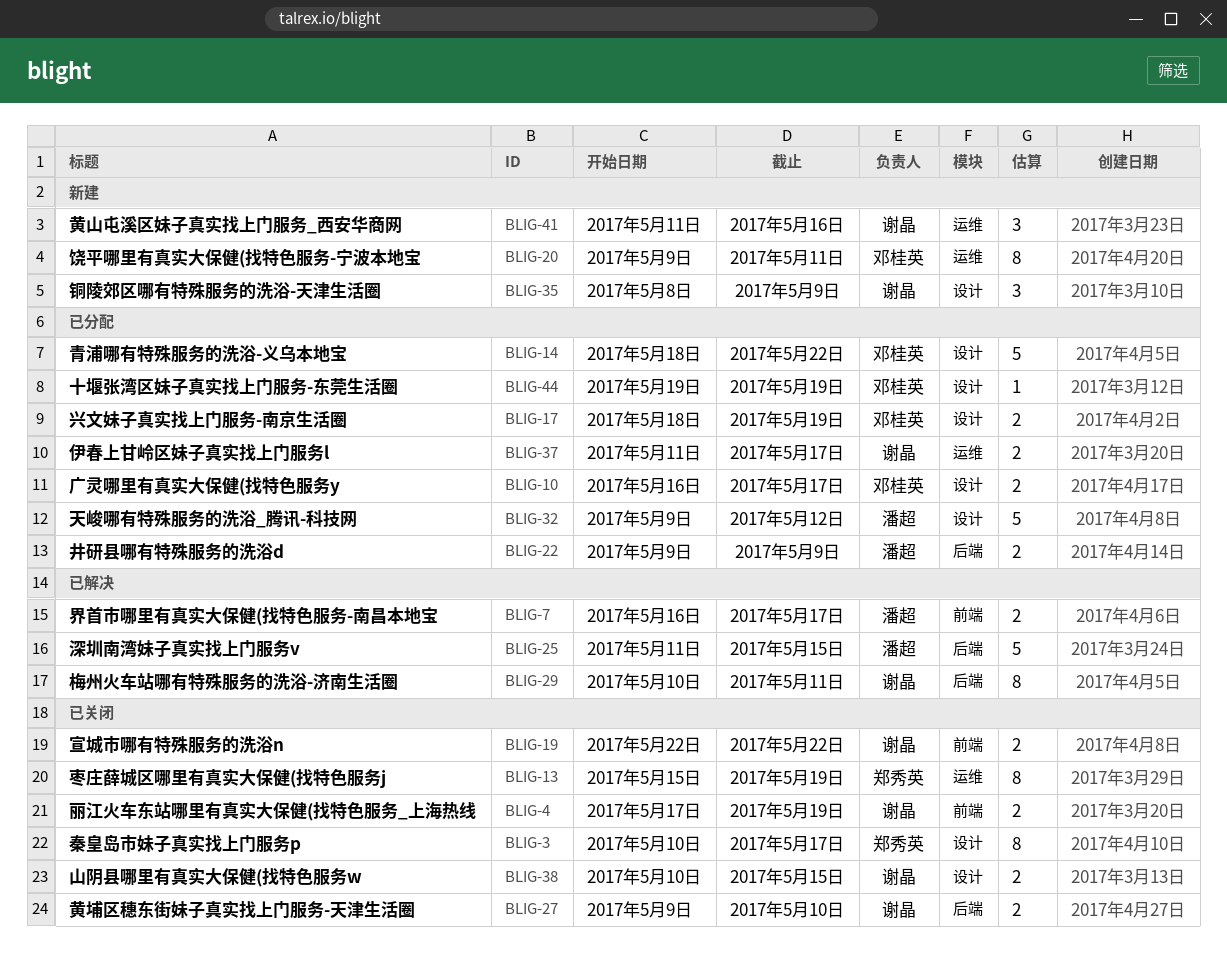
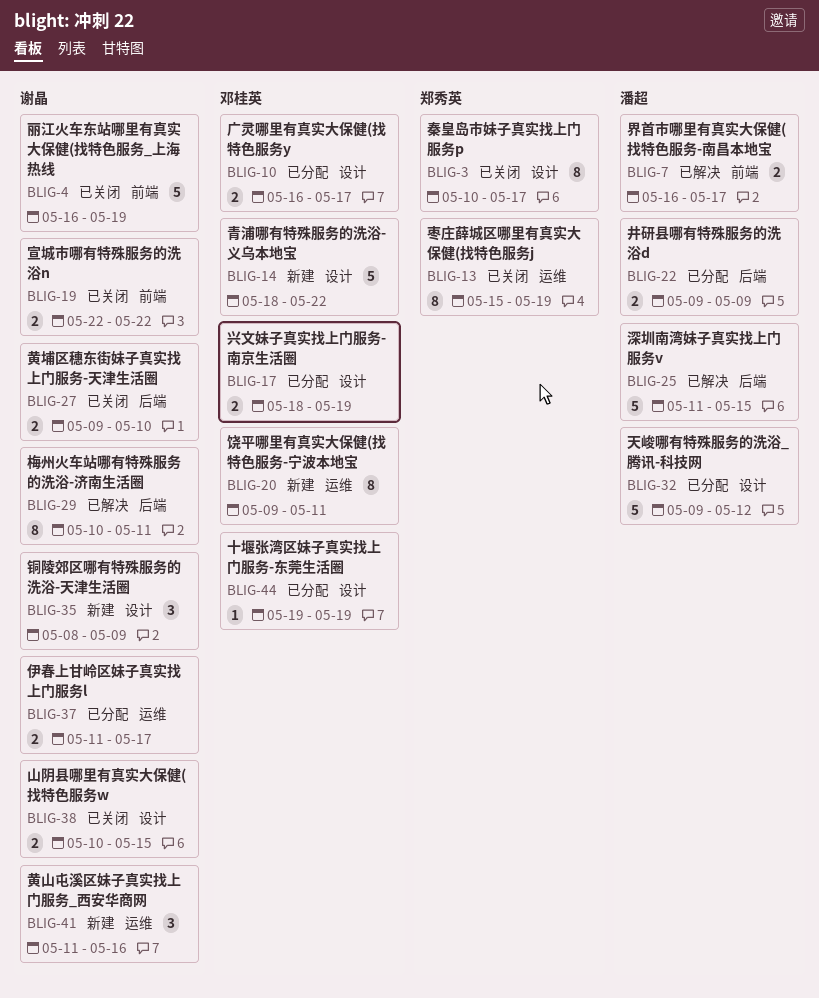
BLIG-4, estimate: 2 -> 5
BLIG-4, start: May 17 -> May 16
BLIG-14, status: 已分配 -> 新建

